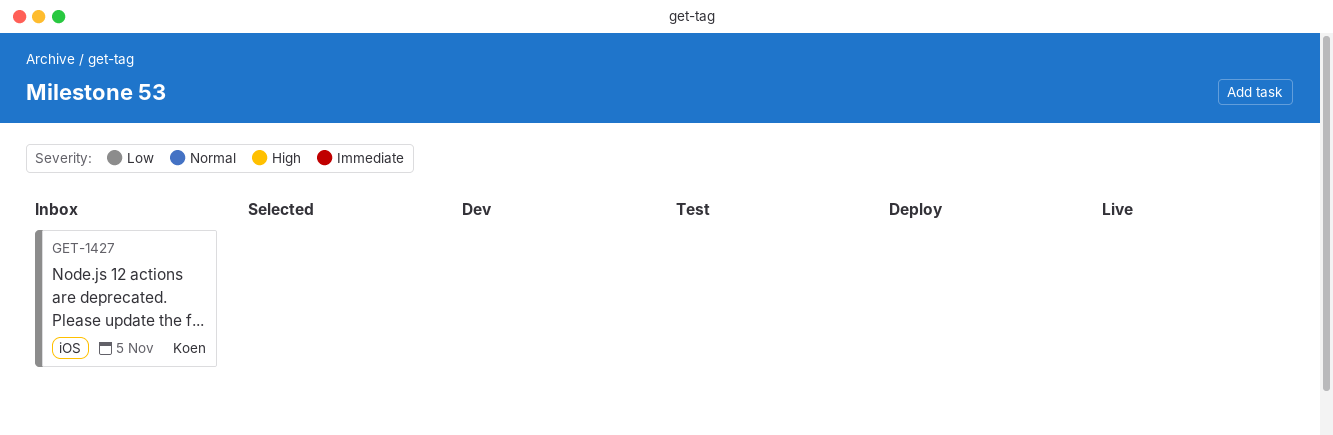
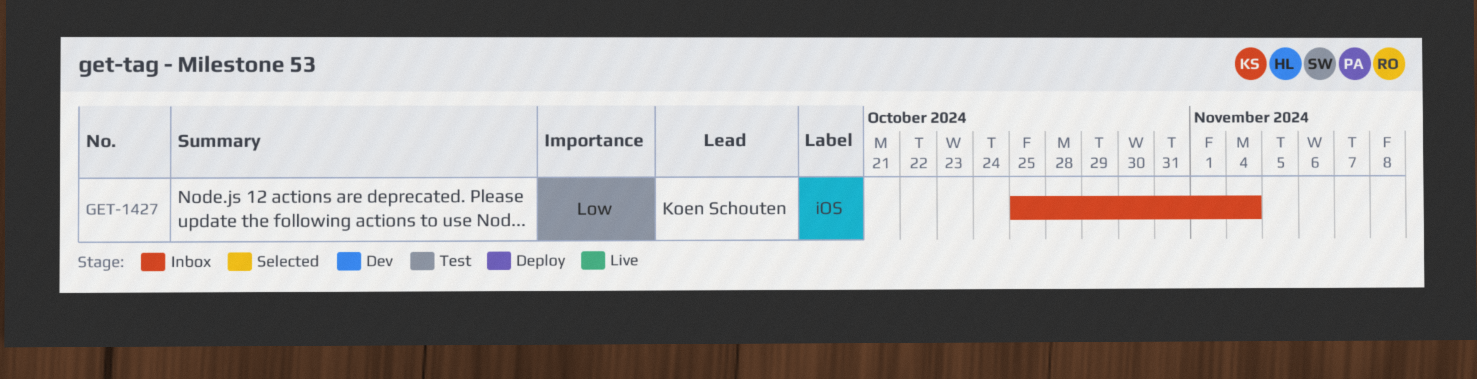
GET-1427, due: Nov 5 -> Nov 4

